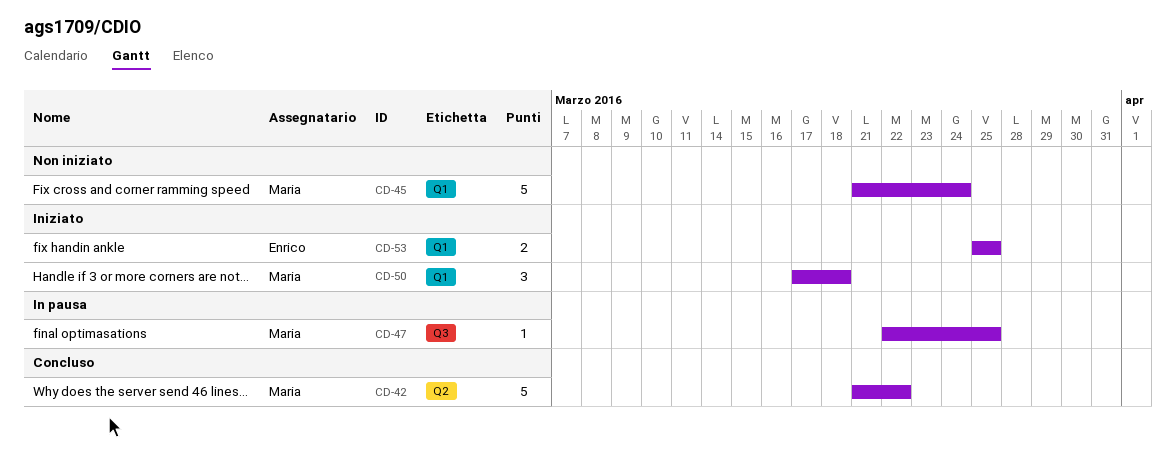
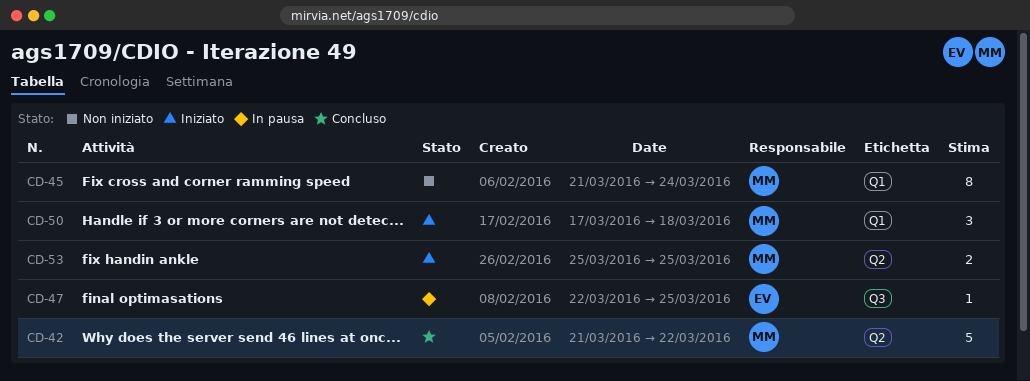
CD-45, estimate: 5 -> 8
CD-47, owner: Maria -> Enrico
CD-53, owner: Enrico -> Maria
CD-53, label: Q1 -> Q2

